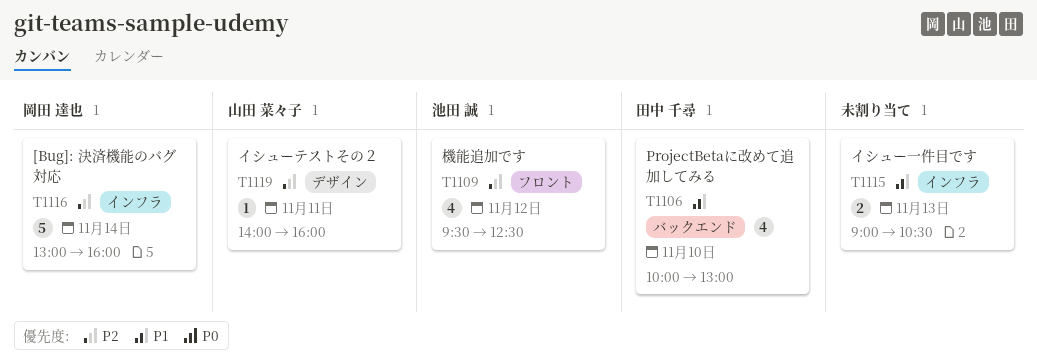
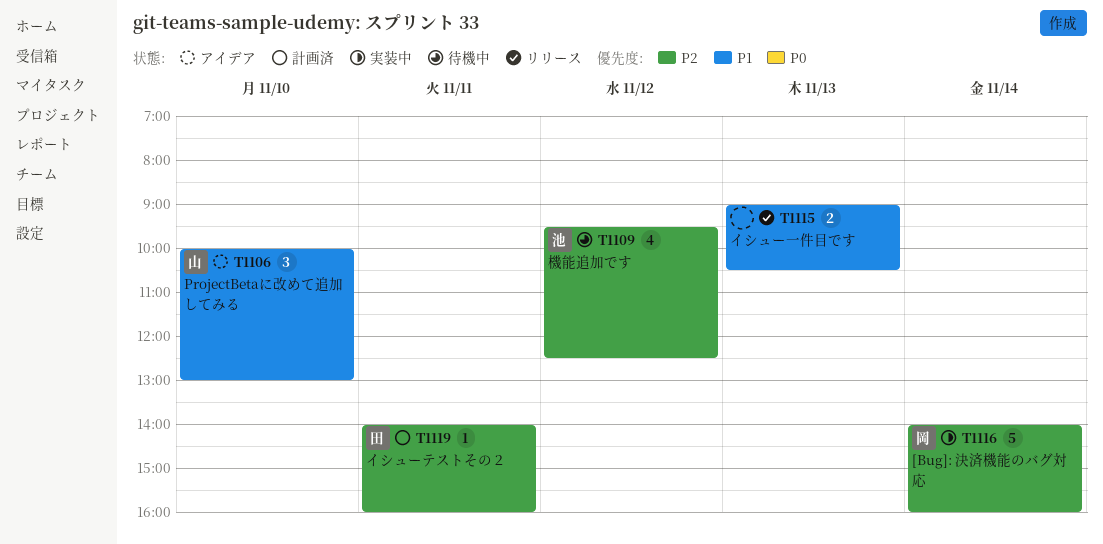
T1106, owner: 田中 千尋 -> 山田 菜々子
T1106, estimate: 4 -> 3
T1116, begins: 13:00 -> 14:00
T1119, owner: 山田 菜々子 -> 田中 千尋

